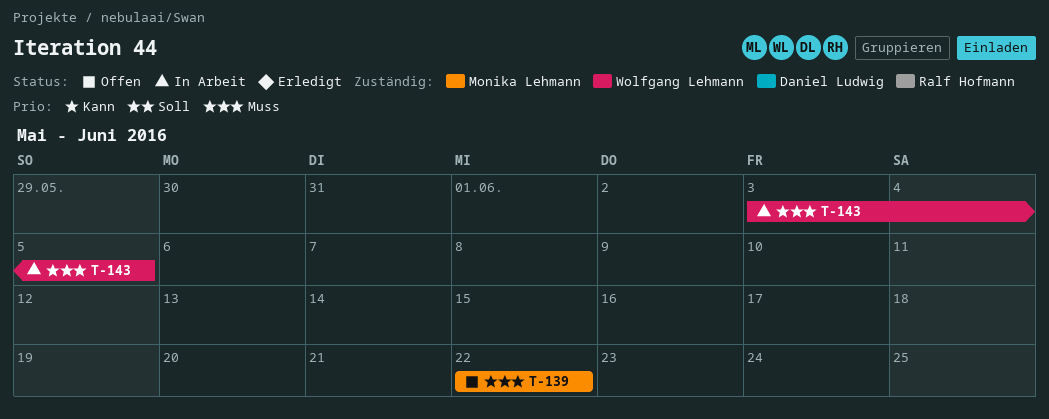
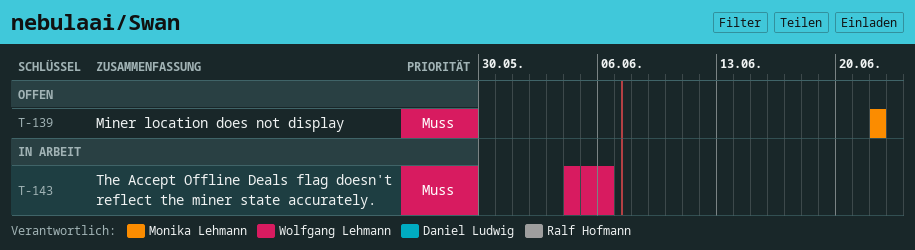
T-143, start: Jun 3 -> Jun 4
T-143, due: Jun 5 -> Jun 6

